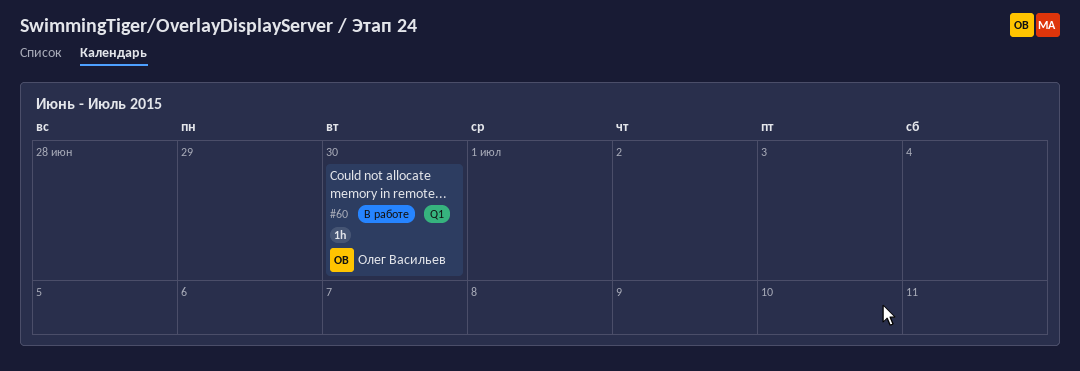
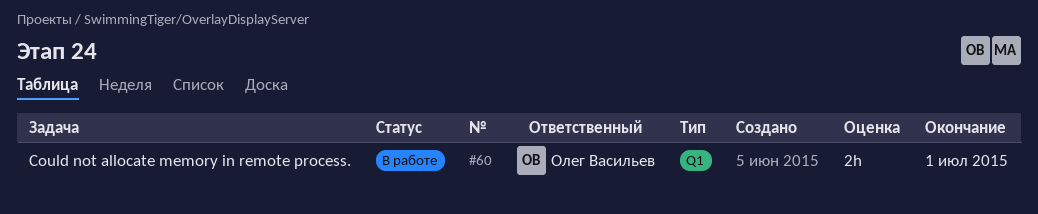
#60, estimate: 1h -> 2h
#60, due: Jun 30 -> Jul 1

